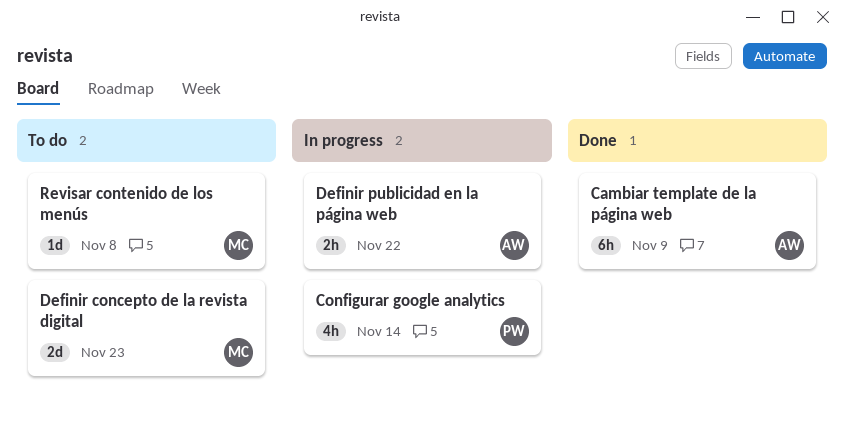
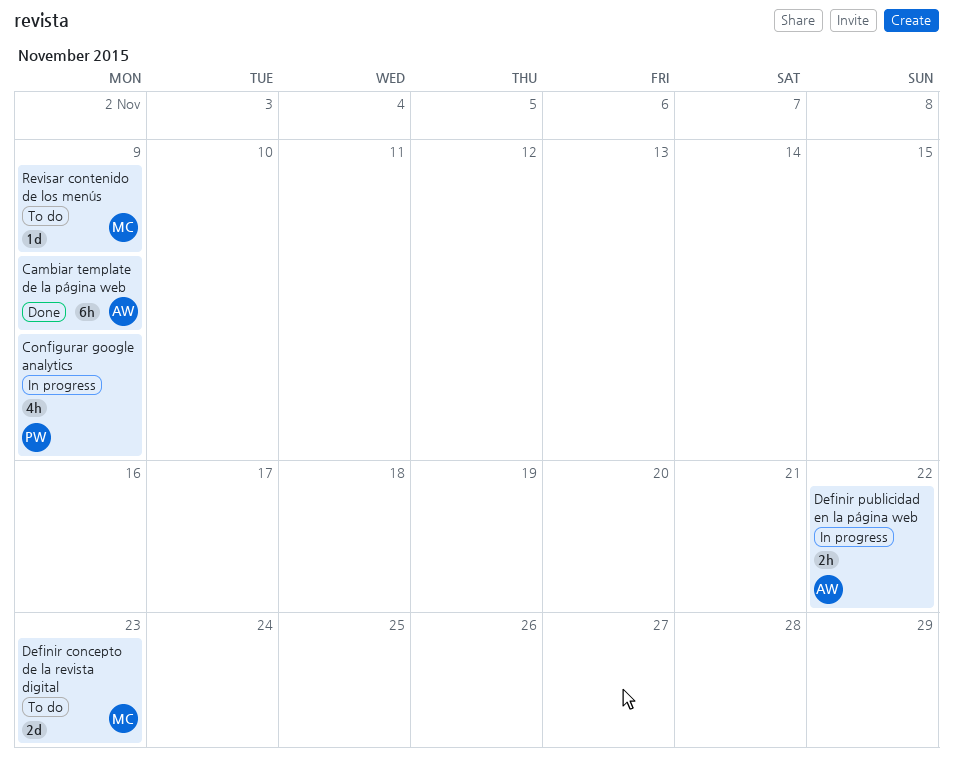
Configurar google analytics, due: Nov 14 -> Nov 9
Revisar contenido de los menús, due: Nov 8 -> Nov 9

